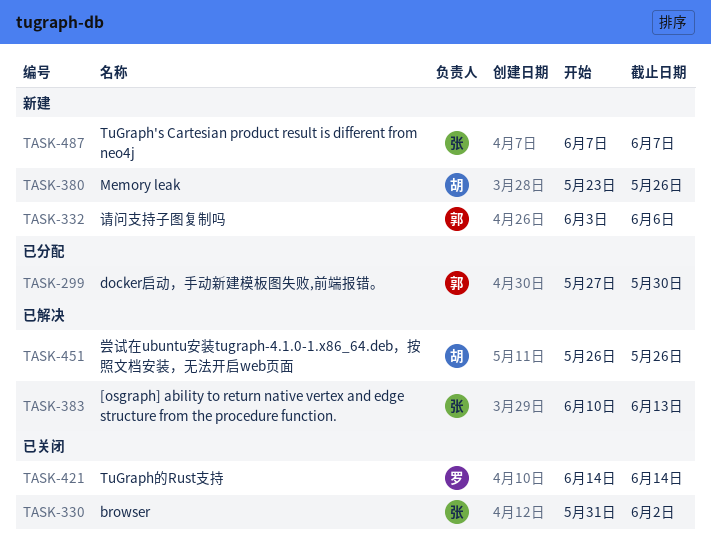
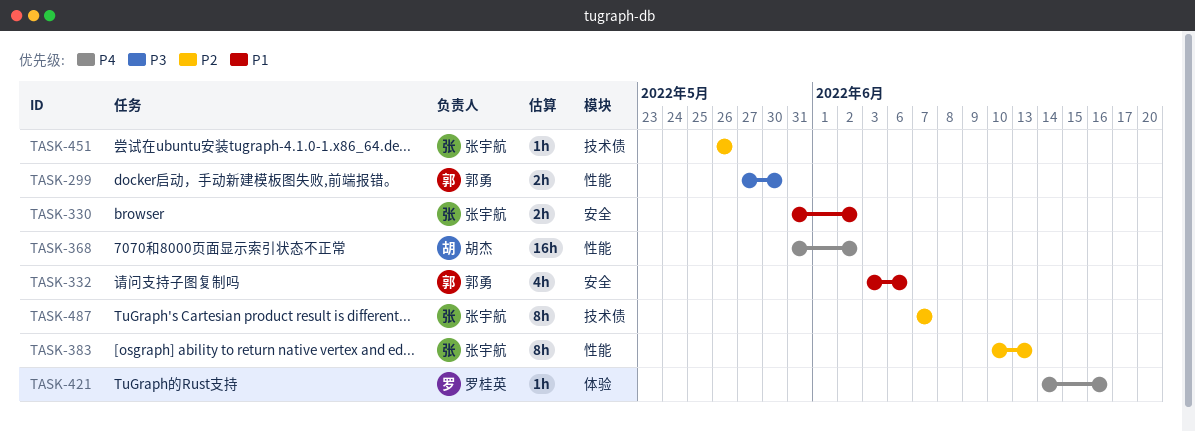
TASK-368: none -> present
TASK-380: present -> none
TASK-421, due: Jun 14 -> Jun 16
TASK-451, owner: 胡杰 -> 张宇航

